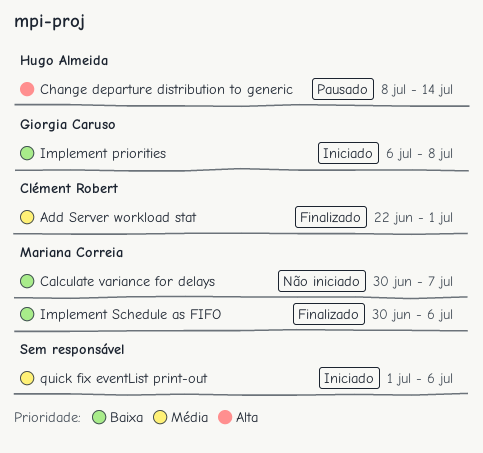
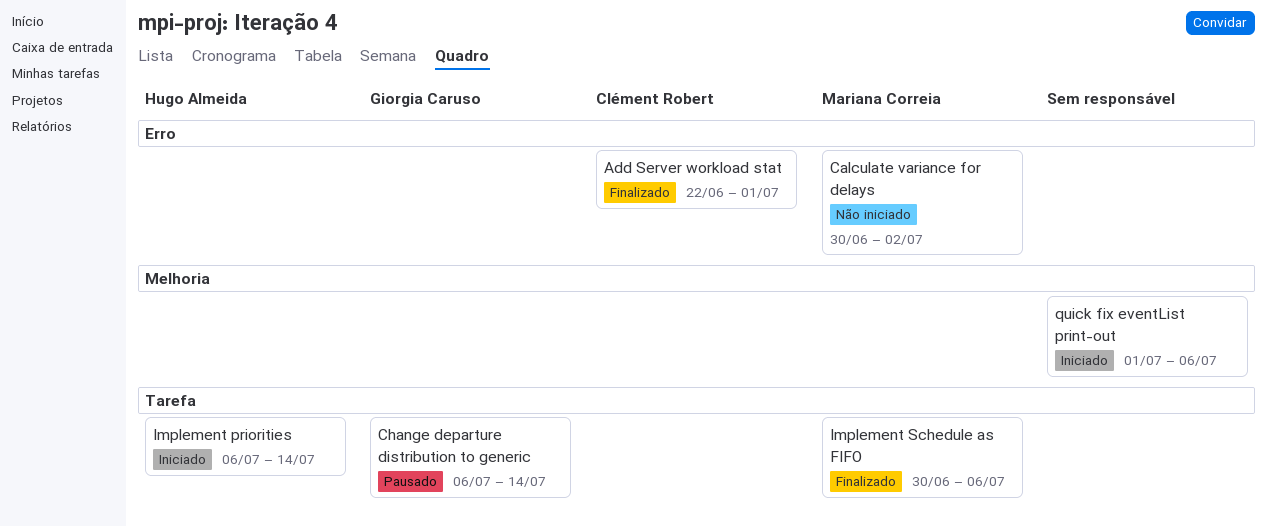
Calculate variance for delays, due: Jul 7 -> Jul 2
Change departure distribution to generic, owner: Hugo Almeida -> Giorgia Caruso
Change departure distribution to generic, start: Jul 8 -> Jul 6
Implement priorities, owner: Giorgia Caruso -> Hugo Almeida
Implement priorities, due: Jul 8 -> Jul 14

